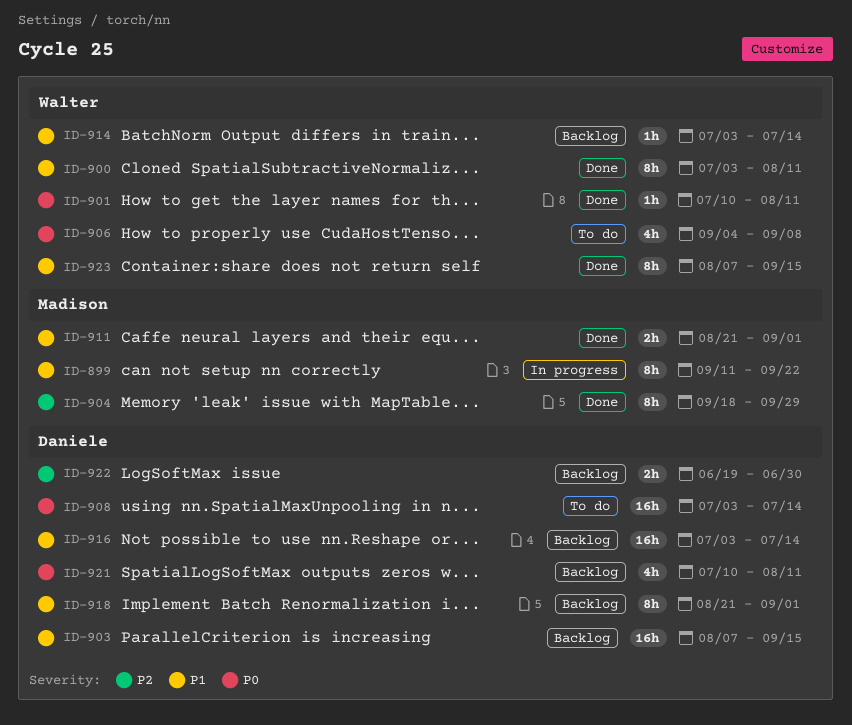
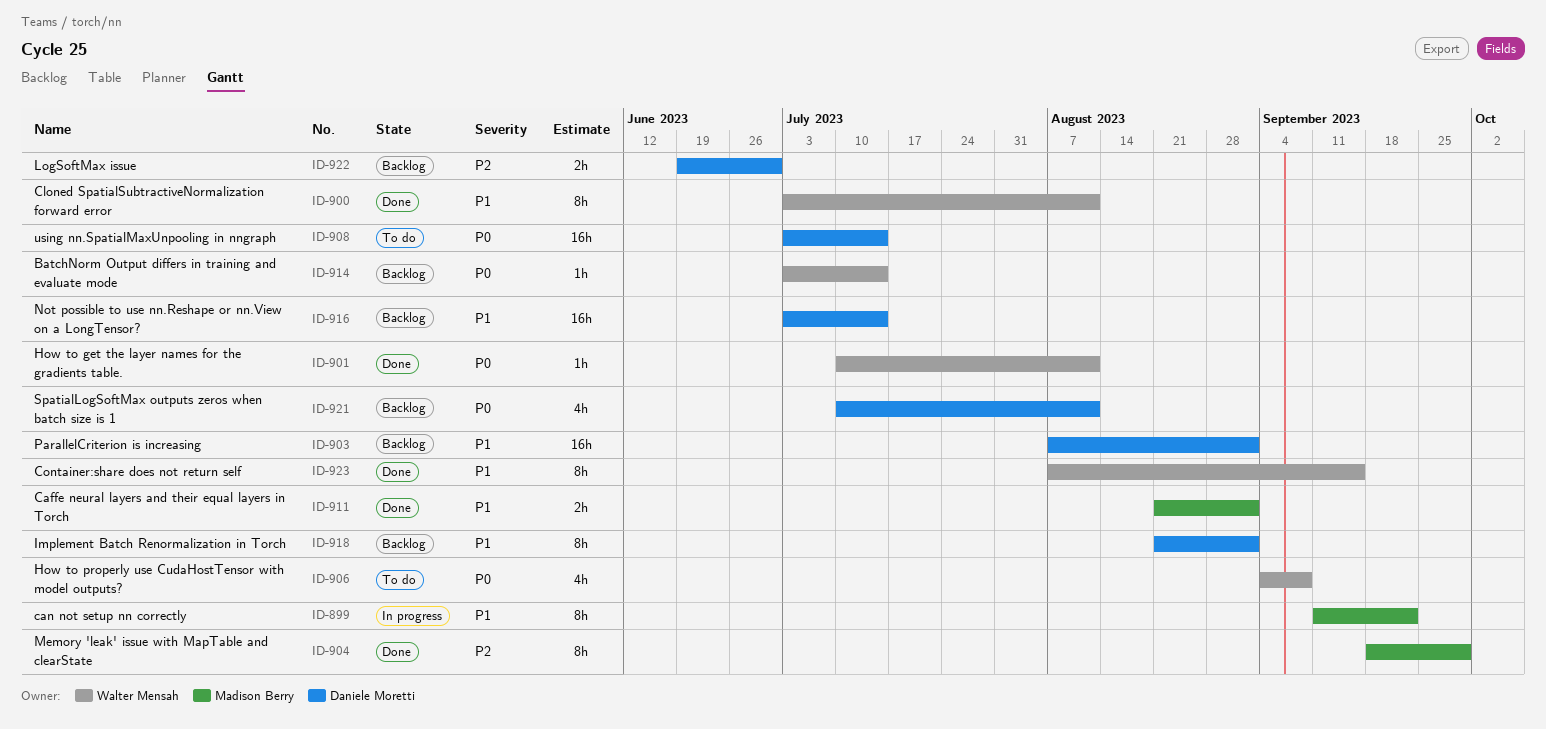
ID-903, due: Sep 15 -> Sep 1
ID-914, priority: P1 -> P0

